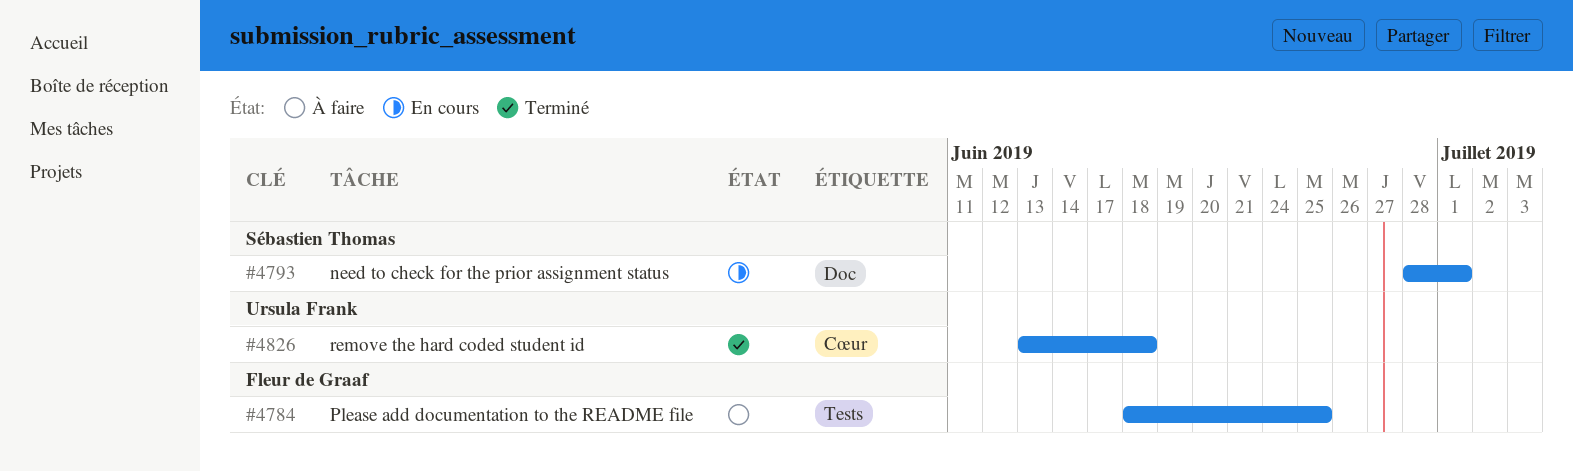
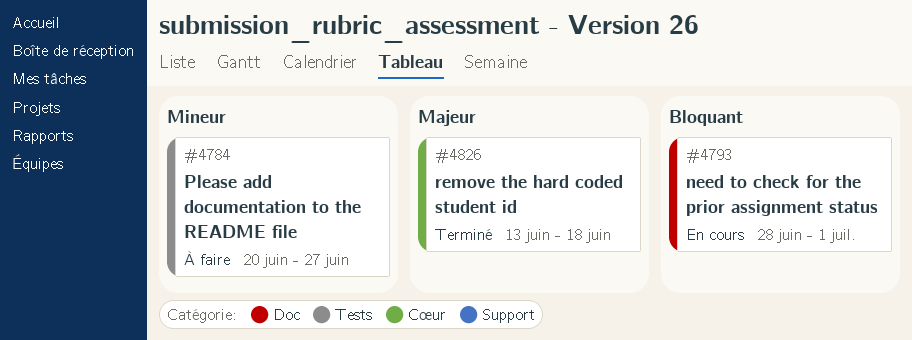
#4784, start: Jun 18 -> Jun 20
#4784, due: Jun 25 -> Jun 27

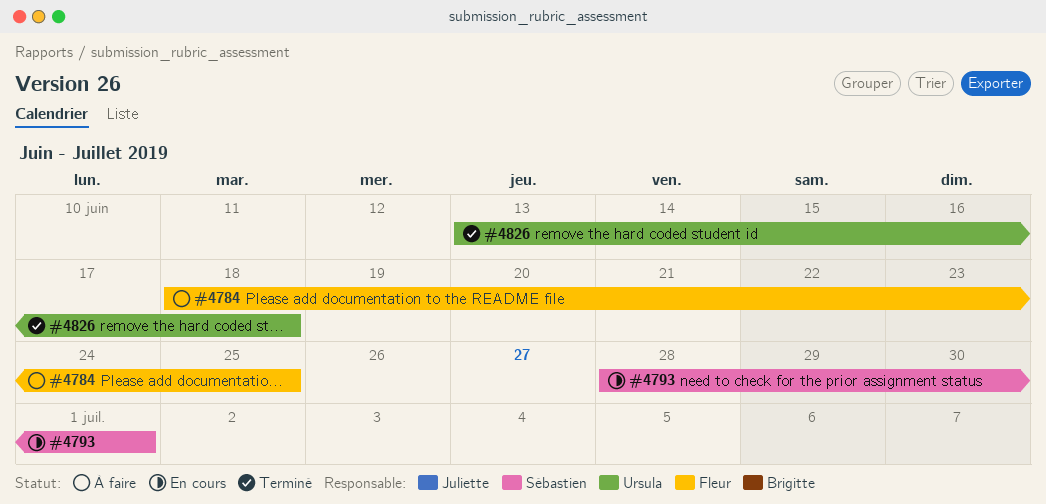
#4784, start: Jun 20 -> Jun 18
#4784, due: Jun 27 -> Jun 25

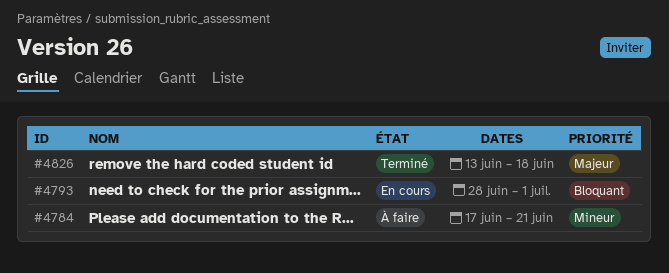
#4784, start: Jun 18 -> Jun 17
#4784, due: Jun 25 -> Jun 21

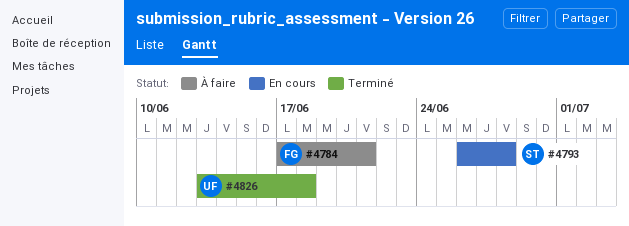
#4793, start: Jun 28 -> Jun 26
#4793, due: Jul 1 -> Jun 28

